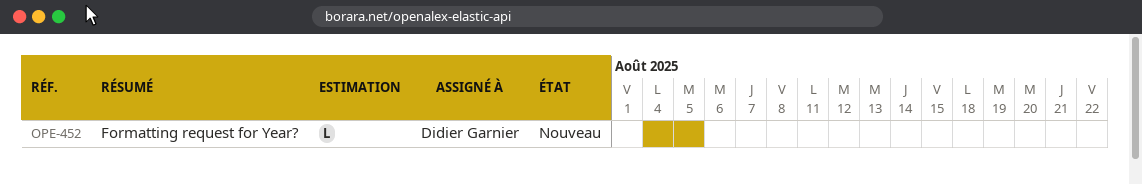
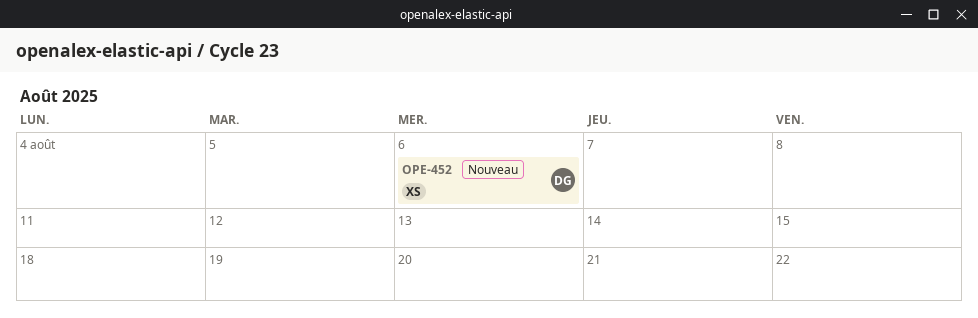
OPE-452, estimate: L -> XS
OPE-452, due: Aug 5 -> Aug 6

